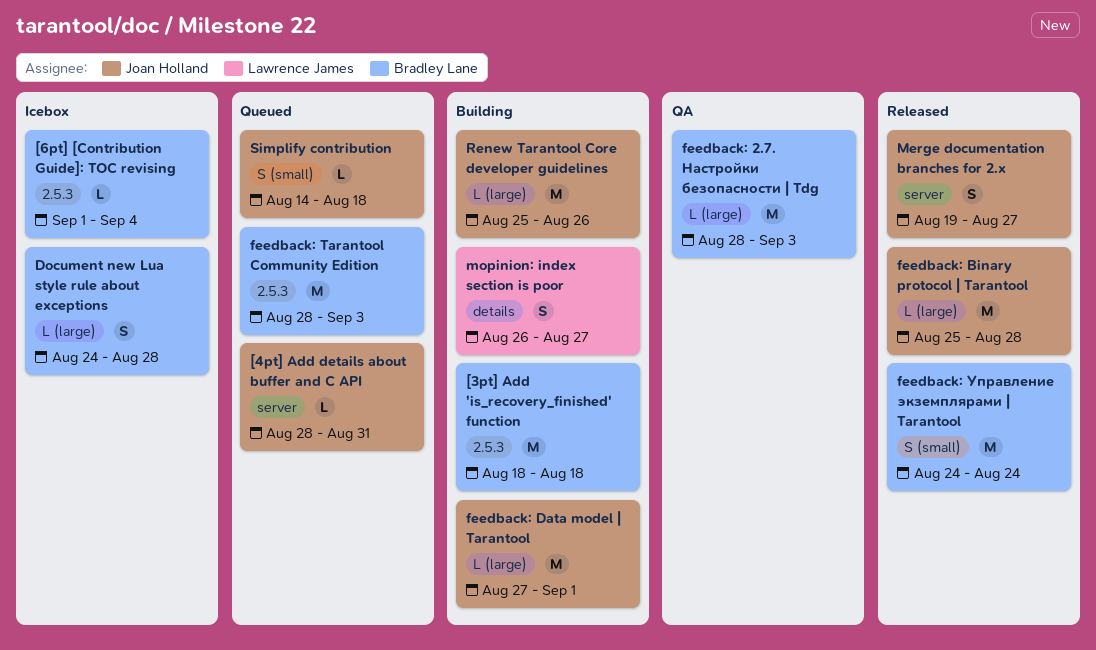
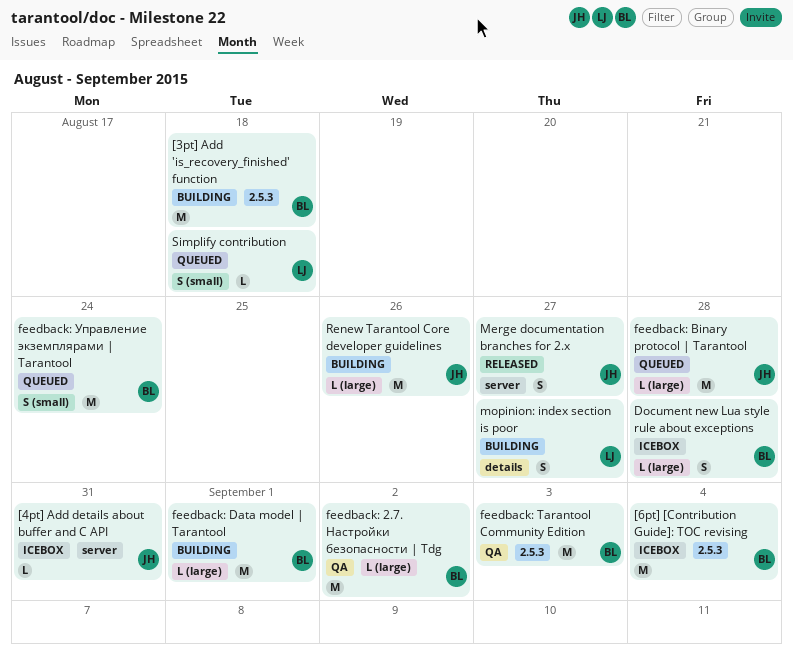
[4pt] Add details about buffer and C API, status: Queued -> Icebox
[6pt] [Contribution Guide]: TOC revising, estimate: L -> M
feedback: 2.7. Настройки безопасности | Tdg, due: Sep 3 -> Sep 2
feedback: Binary protocol | Tarantool, status: Released -> Queued
feedback: Data model | Tarantool, owner: Joan Holland -> Bradley Lane
feedback: Tarantool Community Edition, status: Queued -> QA
feedback: Управление экземплярами | Tarantool, status: Released -> Queued
Simplify contribution, owner: Joan Holland -> Lawrence James

